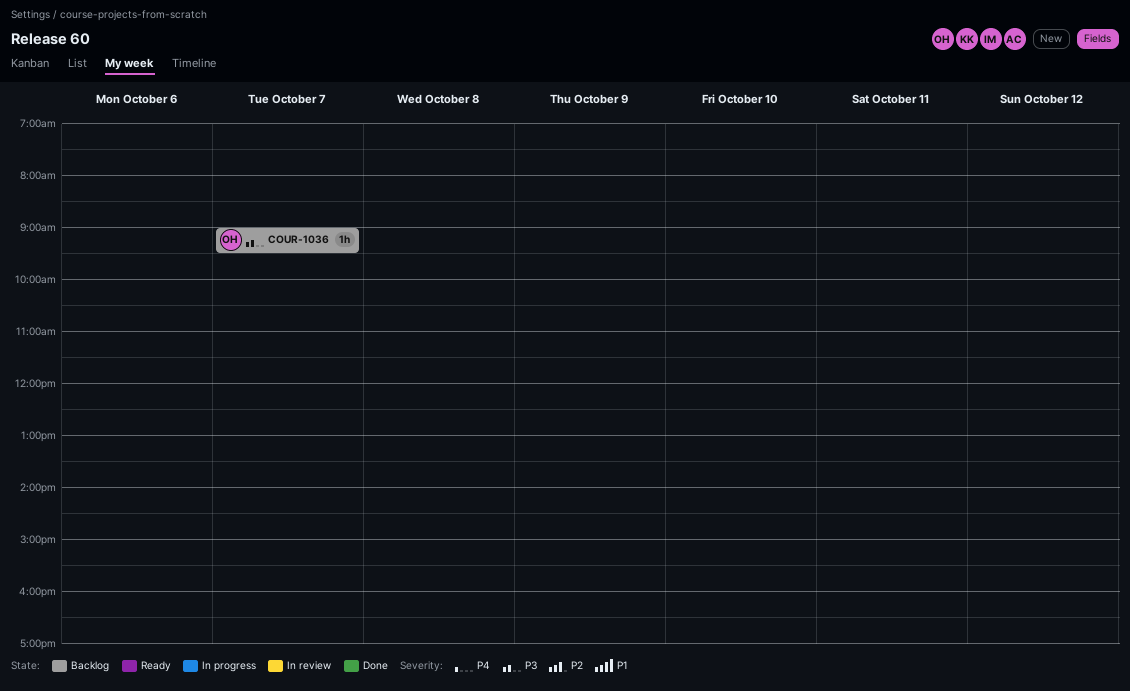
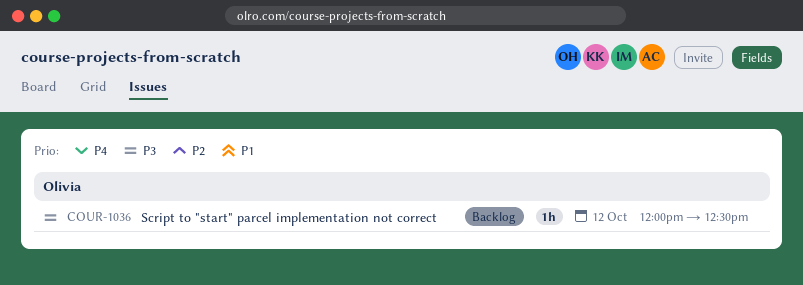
COUR-1036, day: Oct 7 -> Oct 12
COUR-1036, begins: 09:00 -> 12:00
COUR-1036, ends: 09:30 -> 12:30

